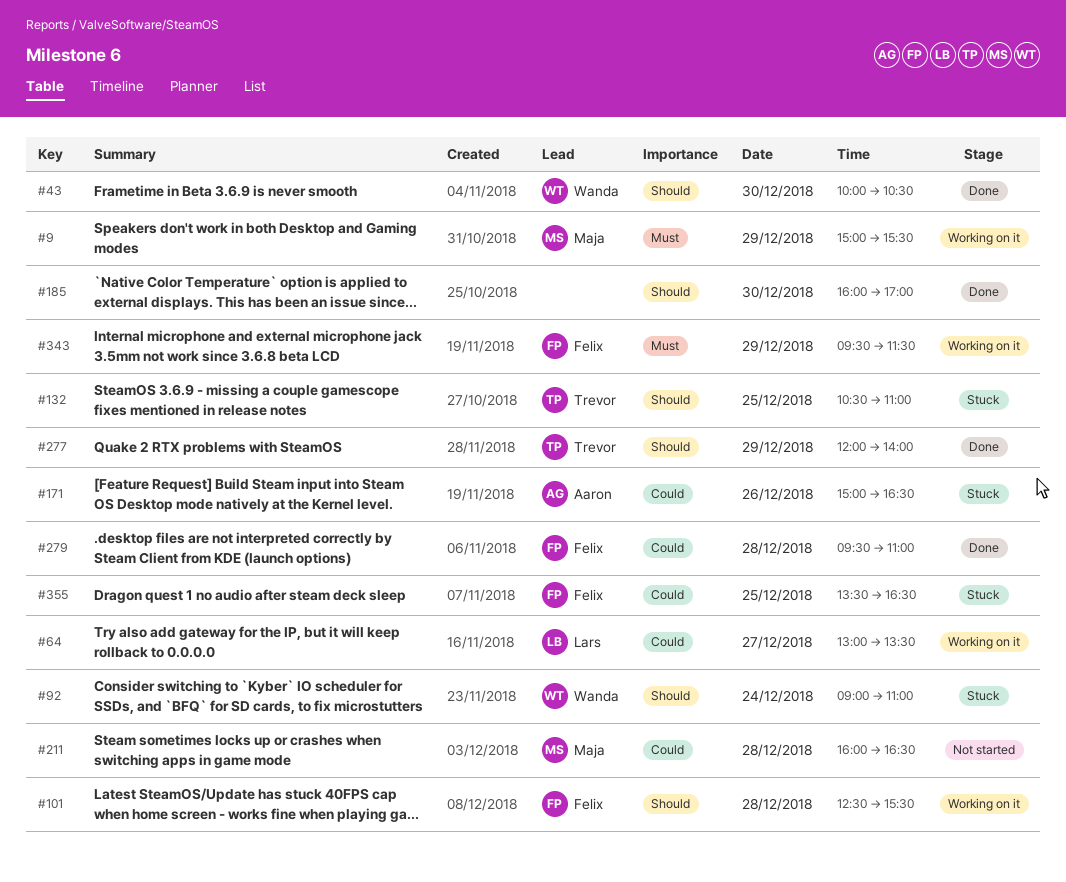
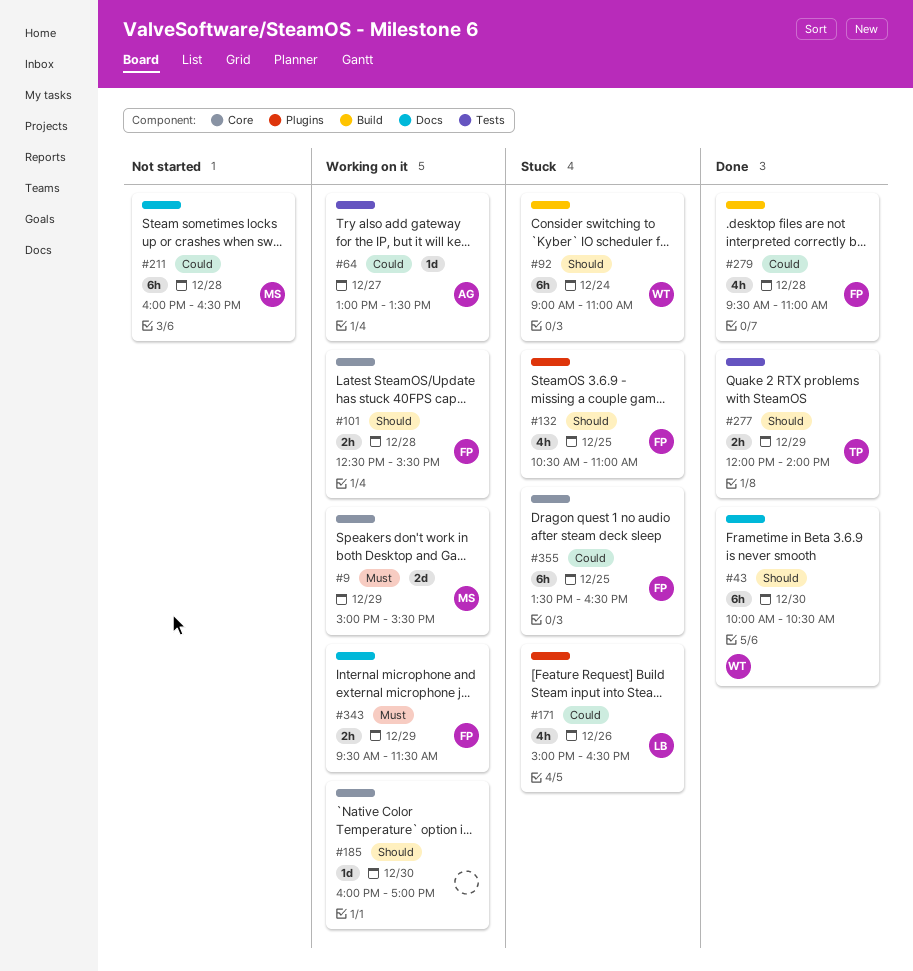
#64, owner: Lars -> Aaron
#132, owner: Trevor -> Felix
#171, owner: Aaron -> Lars
#185, status: Done -> Working on it

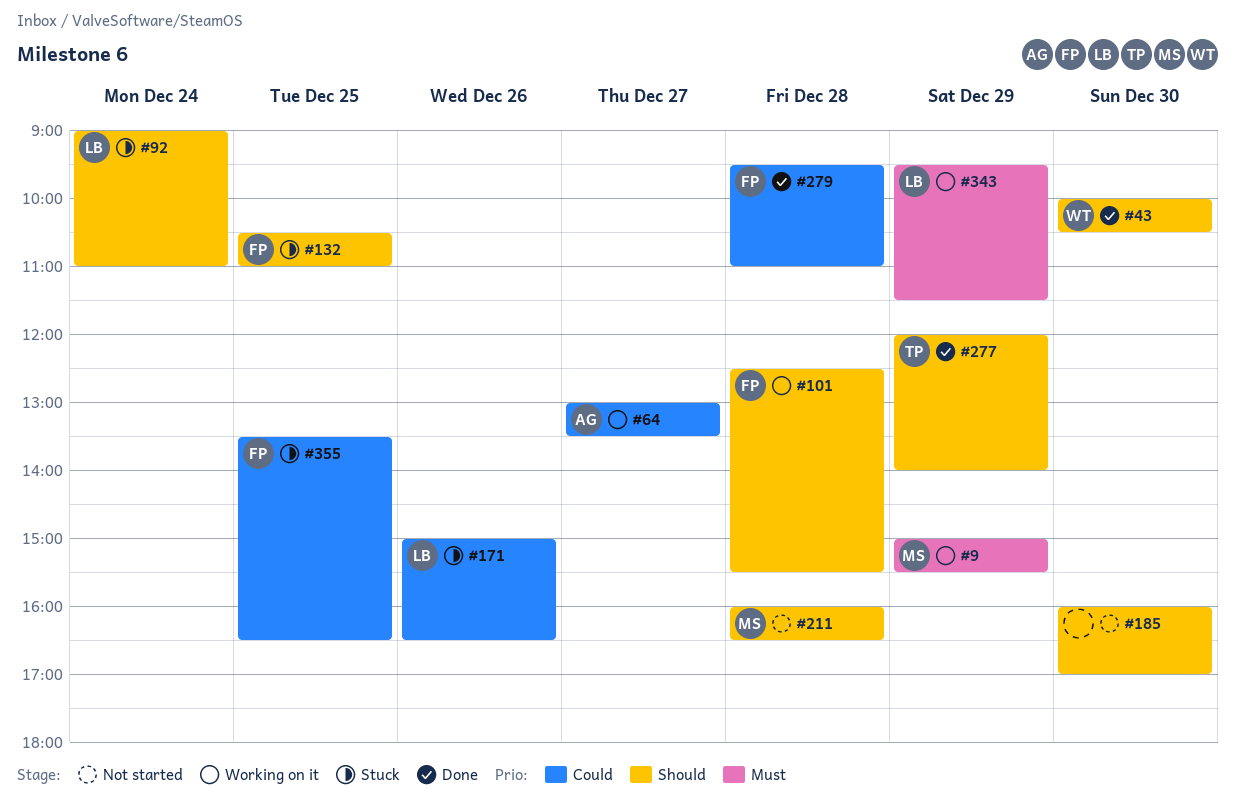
#92, owner: WT -> LB
#185, status: Working on it -> Not started
#211, priority: Could -> Should
#343, owner: FP -> LB

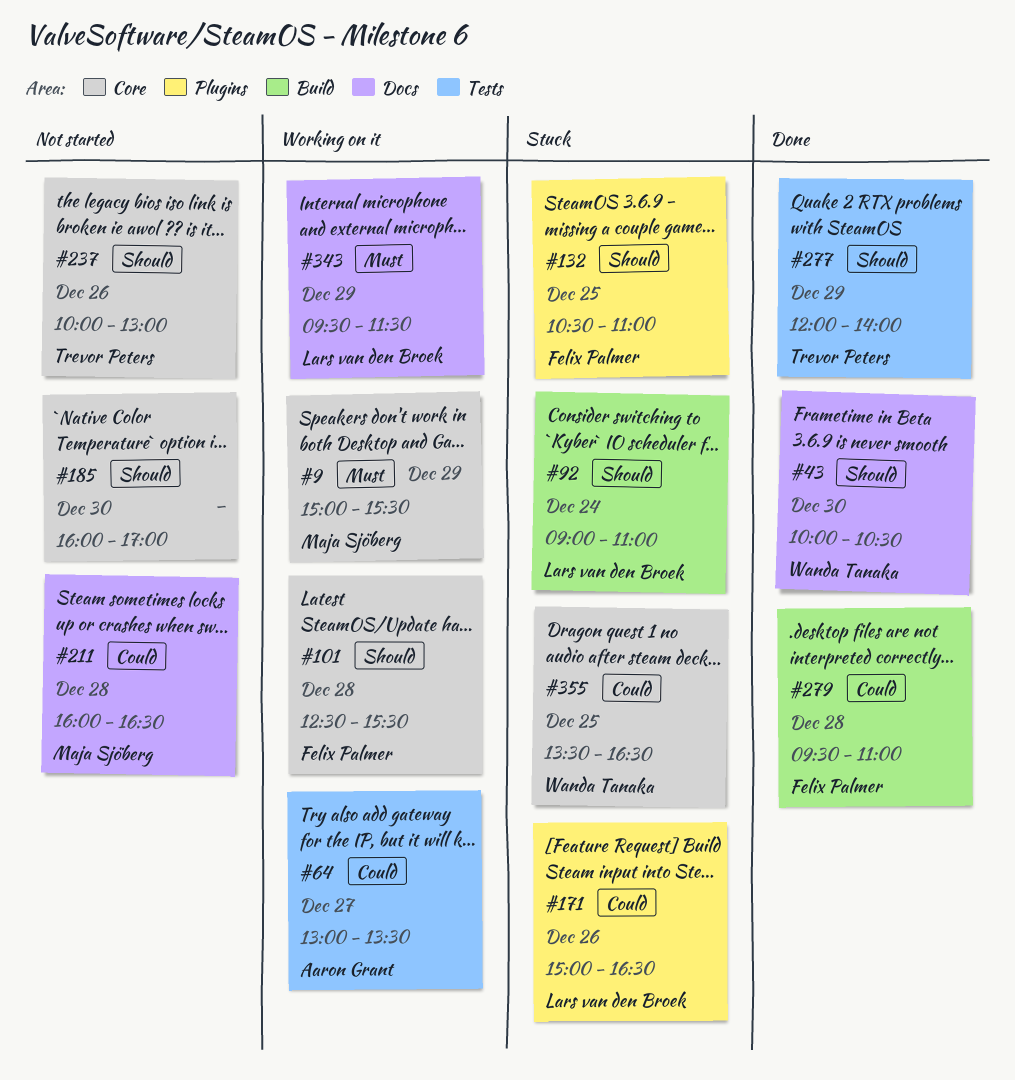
#211, priority: Should -> Could
#237: none -> present
#355, owner: Felix Palmer -> Wanda Tanaka

